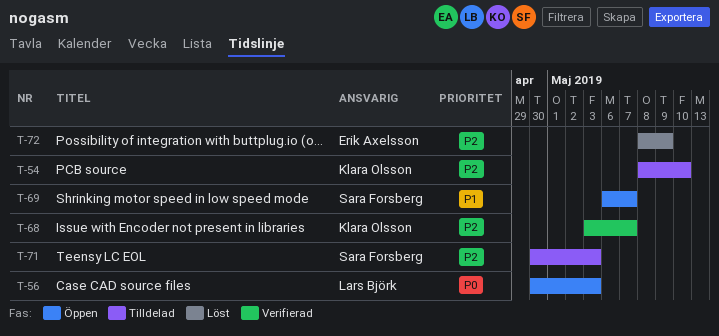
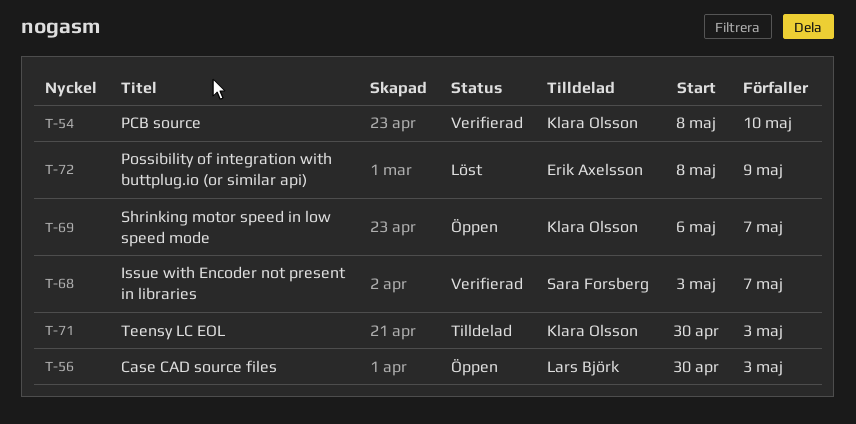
T-54, status: Tilldelad -> Verifierad
T-68, owner: Klara Olsson -> Sara Forsberg
T-69, owner: Sara Forsberg -> Klara Olsson
T-71, owner: Sara Forsberg -> Klara Olsson

